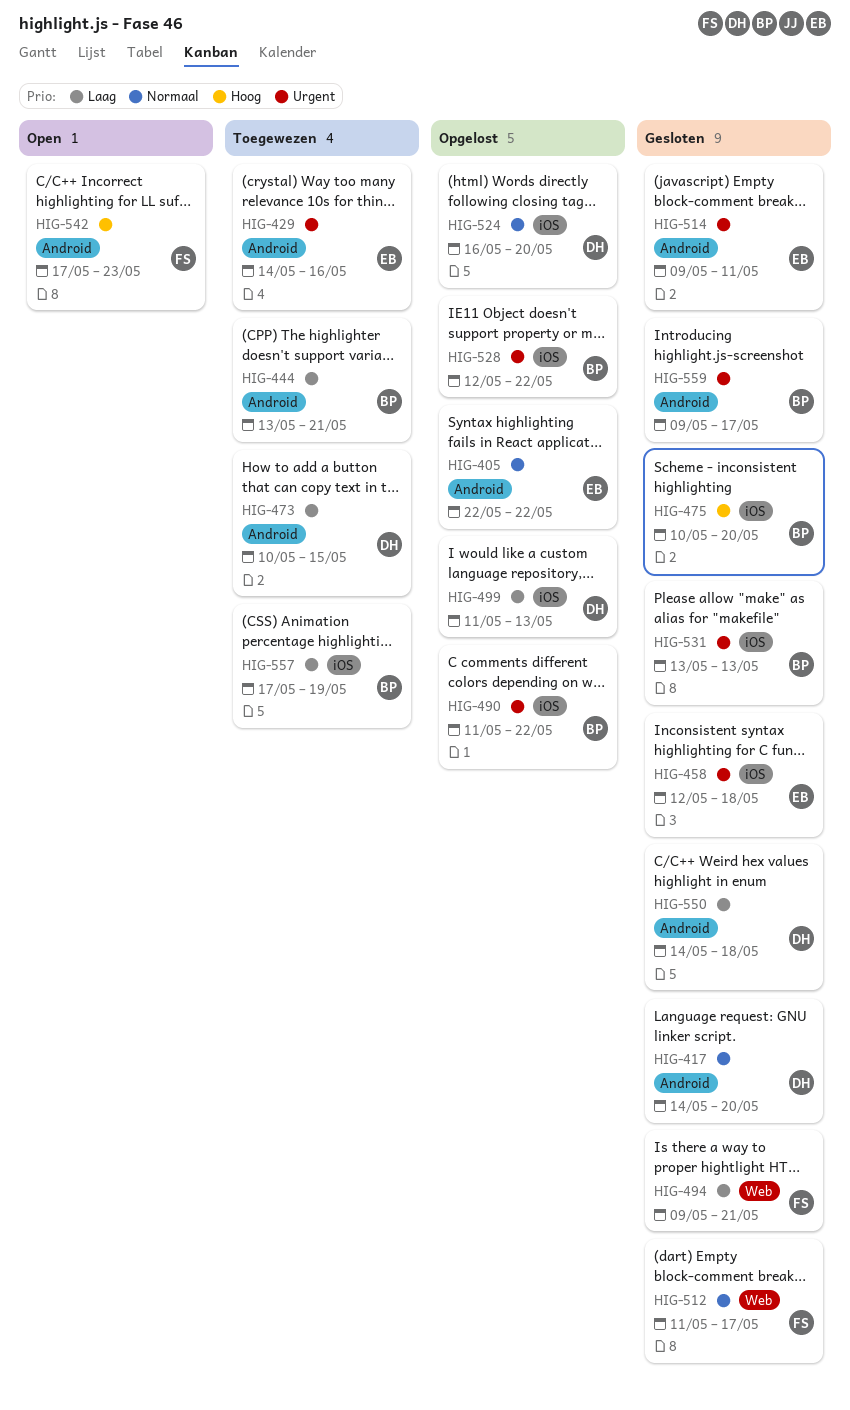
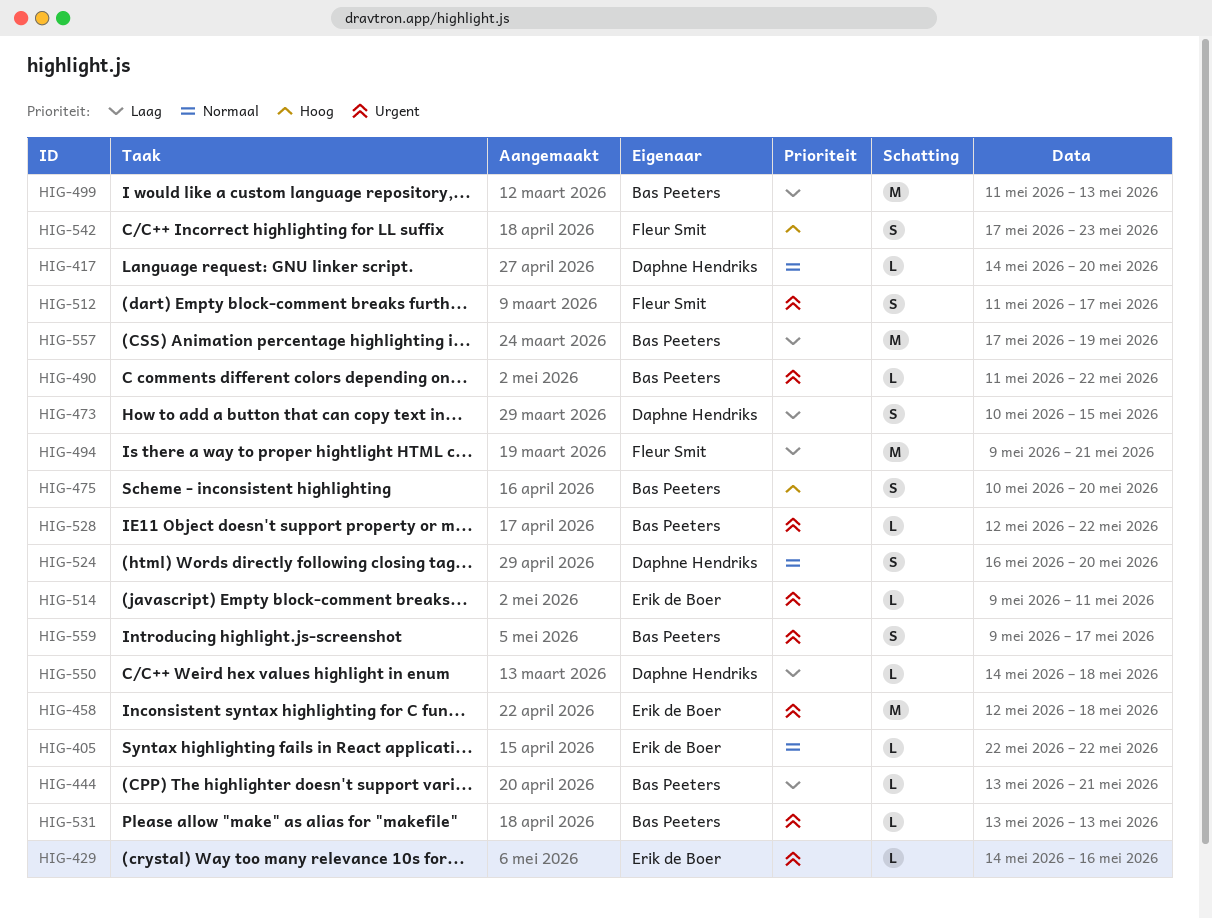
HIG-499, owner: Daphne Hendriks -> Bas Peeters
HIG-512, priority: Normaal -> Urgent

